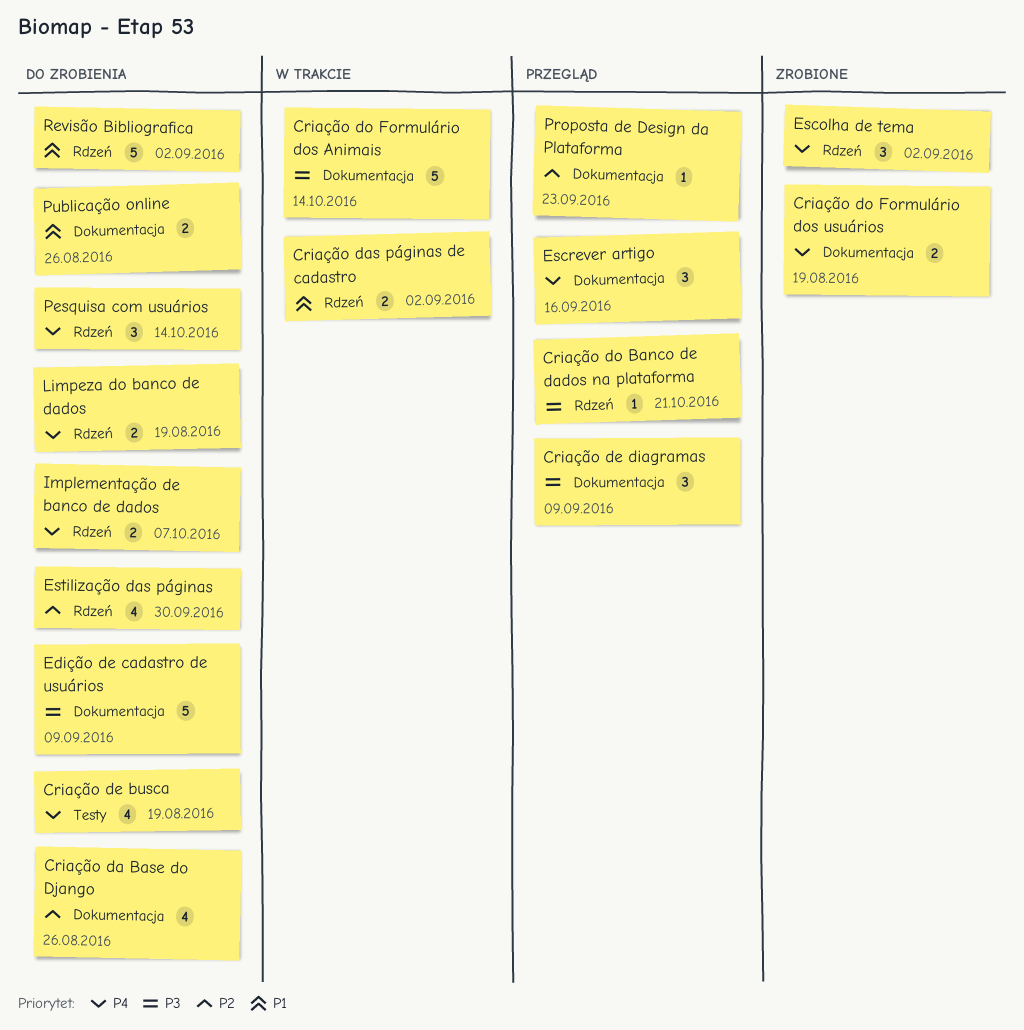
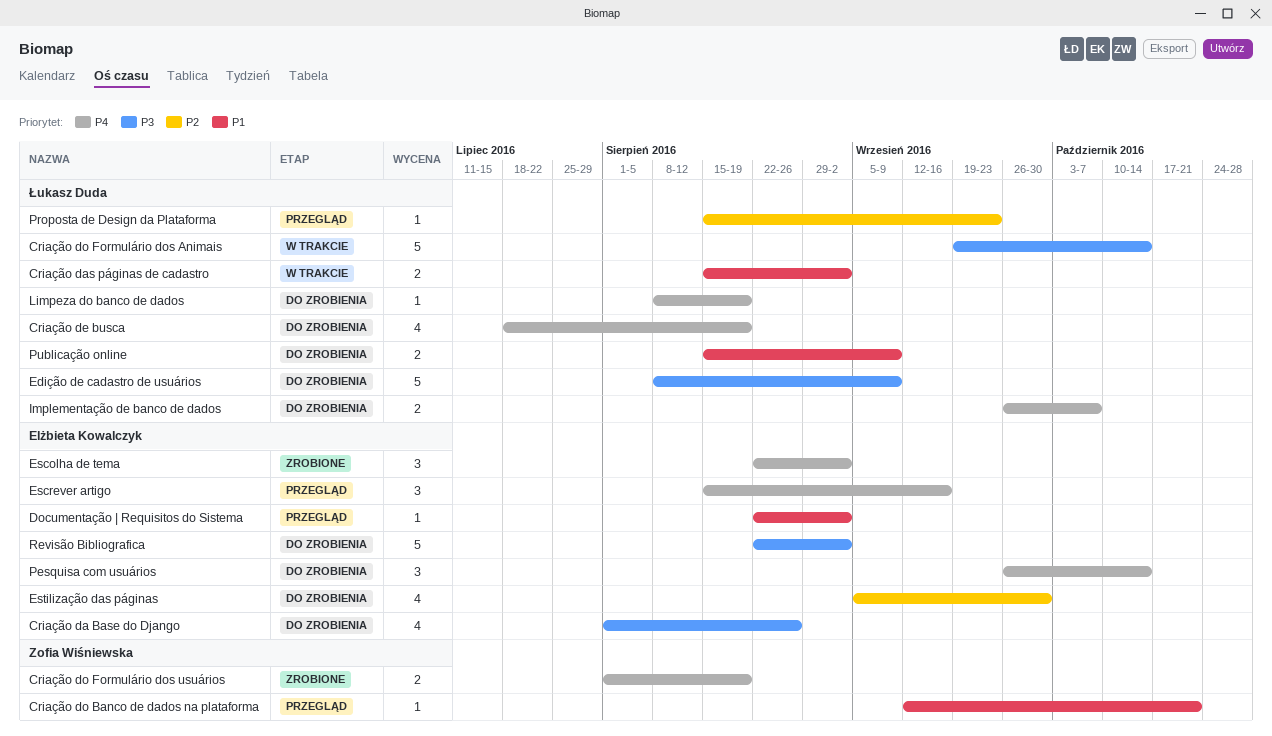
Criação da Base do Django, priority: P2 -> P3
Criação de diagramas: present -> none
Criação do Banco de dados na plataforma, priority: P3 -> P1
Documentação | Requisitos do Sistema: none -> present
Limpeza do banco de dados, estimate: 2 -> 1
Publicação online, due: Aug 26 -> Sep 9
Revisão Bibliografica, priority: P1 -> P3

